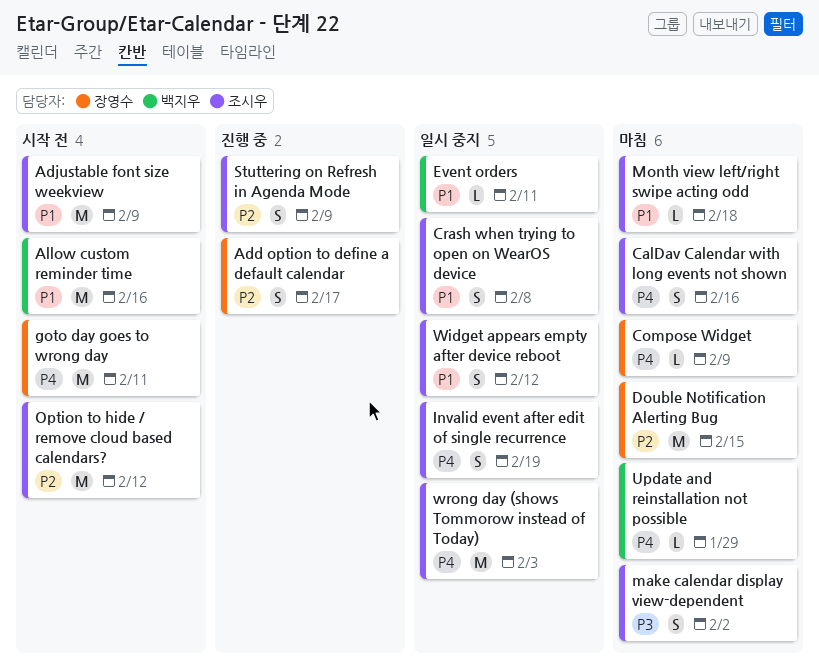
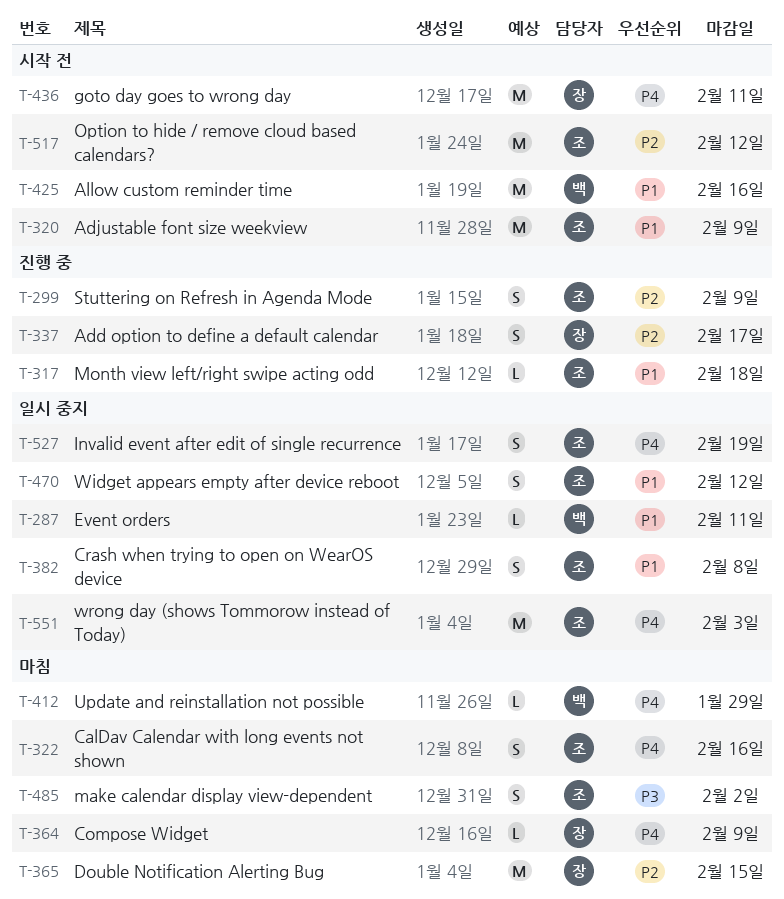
Month view left/right swipe acting odd, status: 마침 -> 진행 중

